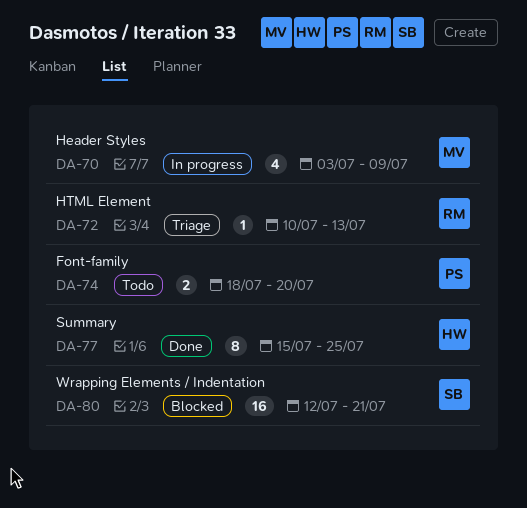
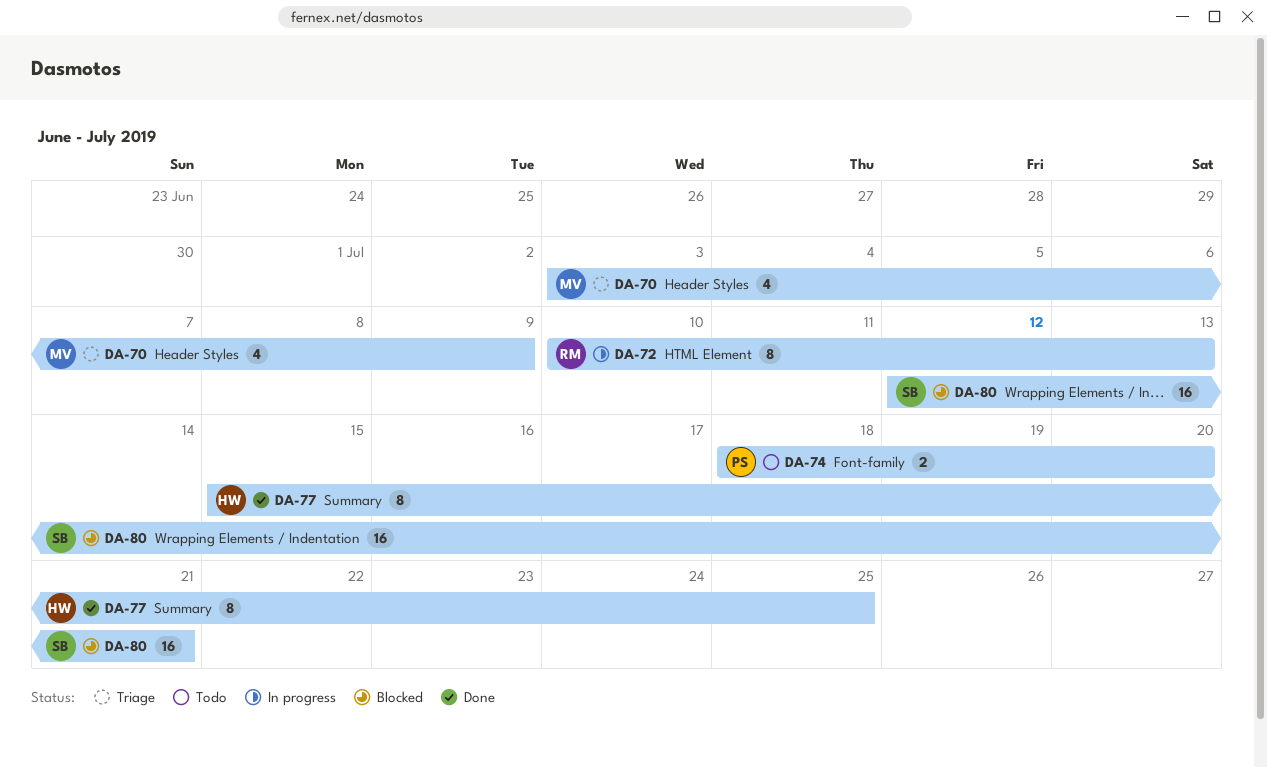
DA-70, status: In progress -> Triage
DA-72, status: Triage -> In progress
DA-72, estimate: 1 -> 8

